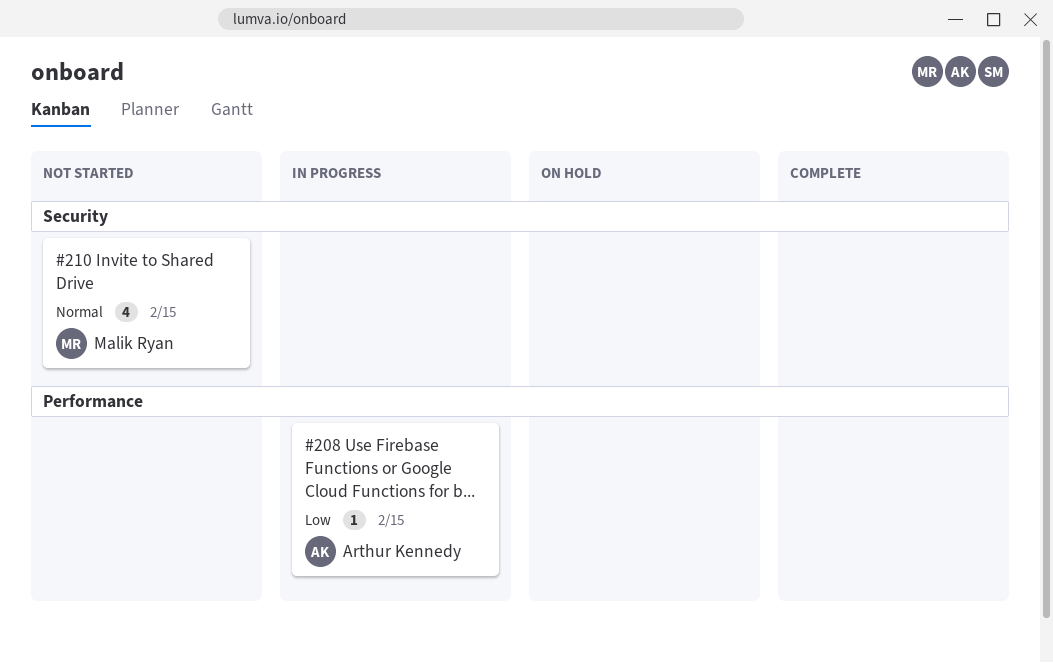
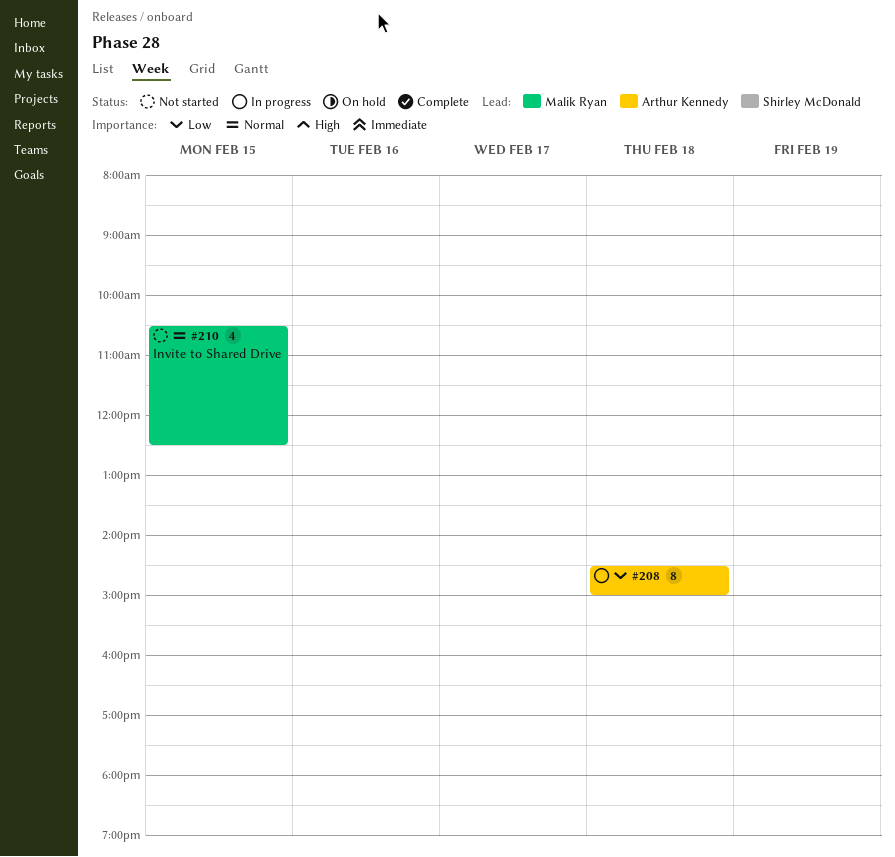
#208, estimate: 1 -> 8
#208, day: Feb 15 -> Feb 18

